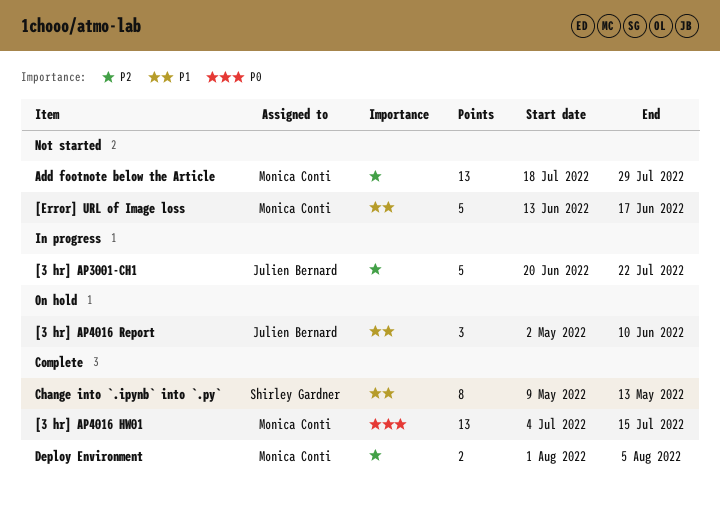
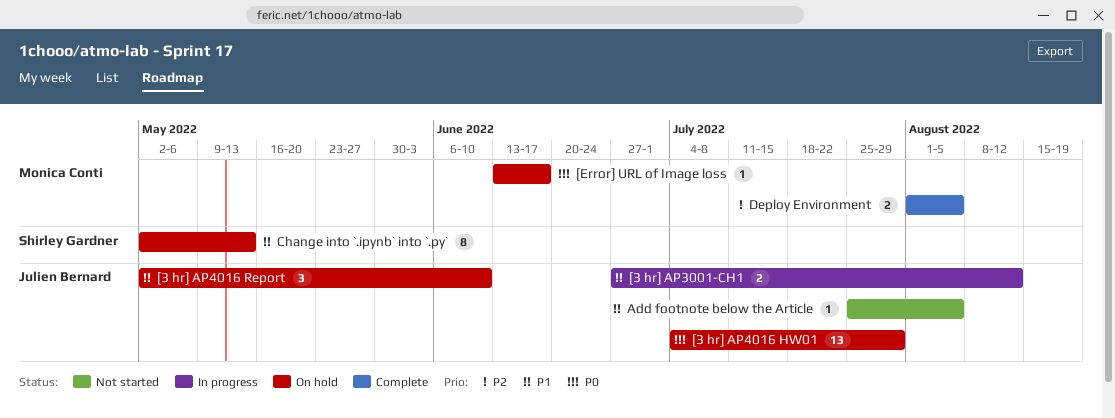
[3 hr] AP3001-CH1, priority: P2 -> P1
[3 hr] AP3001-CH1, estimate: 5 -> 2
[3 hr] AP3001-CH1, start: Jun 20 -> Jun 27
[3 hr] AP3001-CH1, due: Jul 22 -> Aug 12
[3 hr] AP4016 HW01, status: Complete -> On hold
[3 hr] AP4016 HW01, owner: Monica Conti -> Julien Bernard
[3 hr] AP4016 HW01, due: Jul 15 -> Jul 29
[Error] URL of Image loss, status: Not started -> On hold
[Error] URL of Image loss, priority: P1 -> P0
[Error] URL of Image loss, estimate: 5 -> 1
Add footnote below the Article, owner: Monica Conti -> Julien Bernard
Add footnote below the Article, priority: P2 -> P1
Add footnote below the Article, estimate: 13 -> 1
Add footnote below the Article, start: Jul 18 -> Jul 25
Add footnote below the Article, due: Jul 29 -> Aug 5
Change into `.ipynb` into `.py`, status: Complete -> On hold
Change into `.ipynb` into `.py`, start: May 9 -> May 2

